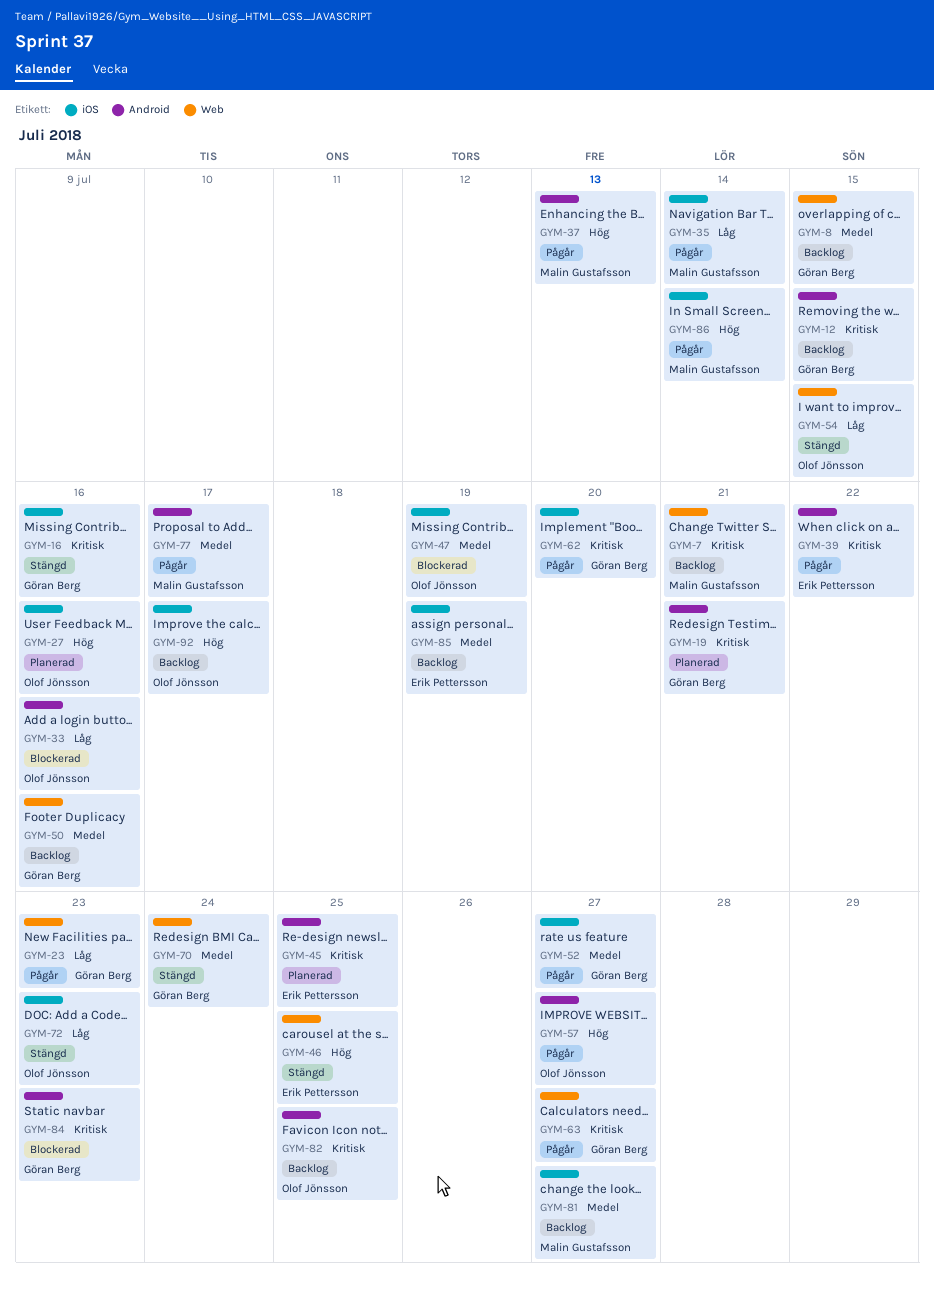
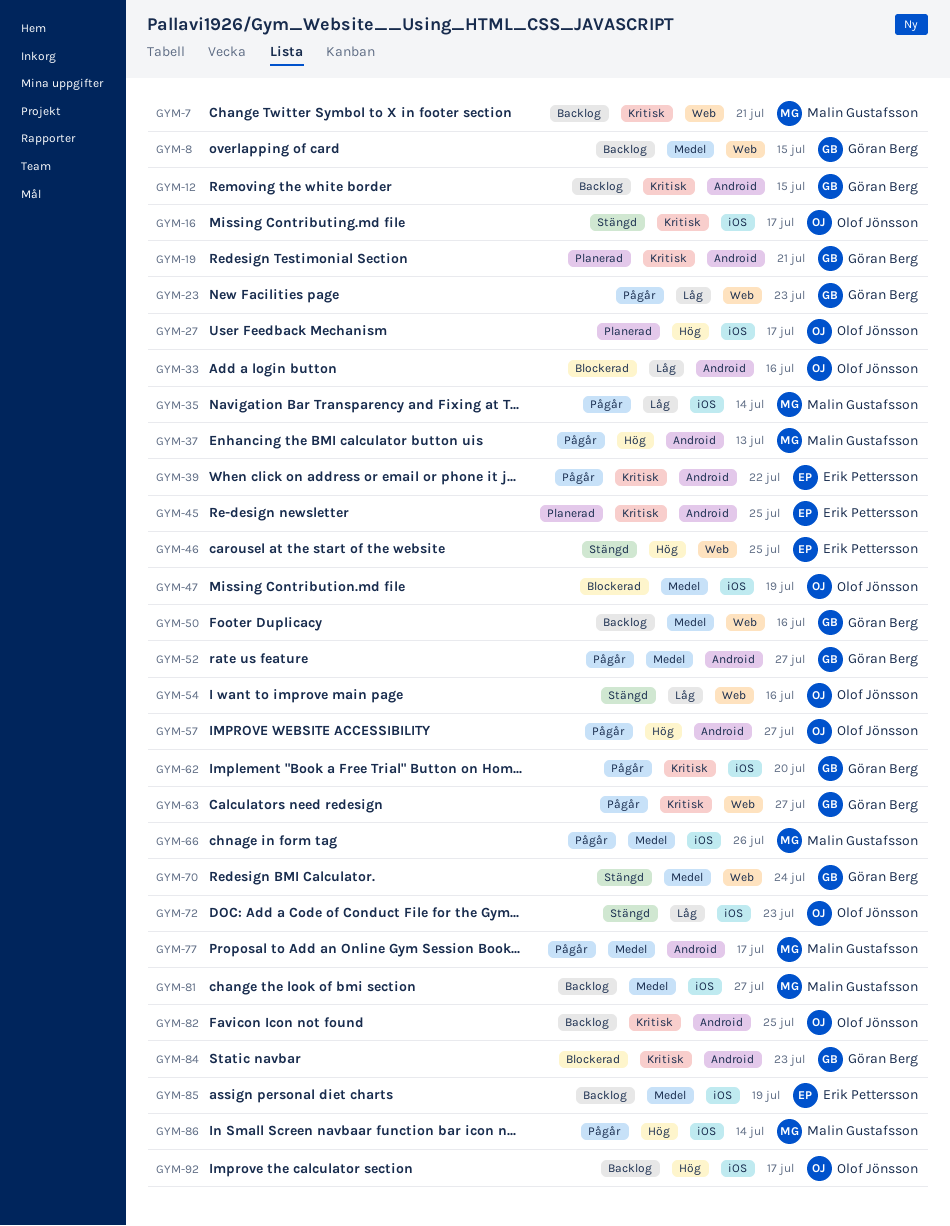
GYM-16, owner: Göran Berg -> Olof Jönsson
GYM-16, due: Jul 16 -> Jul 17
GYM-27, due: Jul 16 -> Jul 17
GYM-52, label: iOS -> Android
GYM-54, due: Jul 15 -> Jul 16
GYM-66: none -> present

